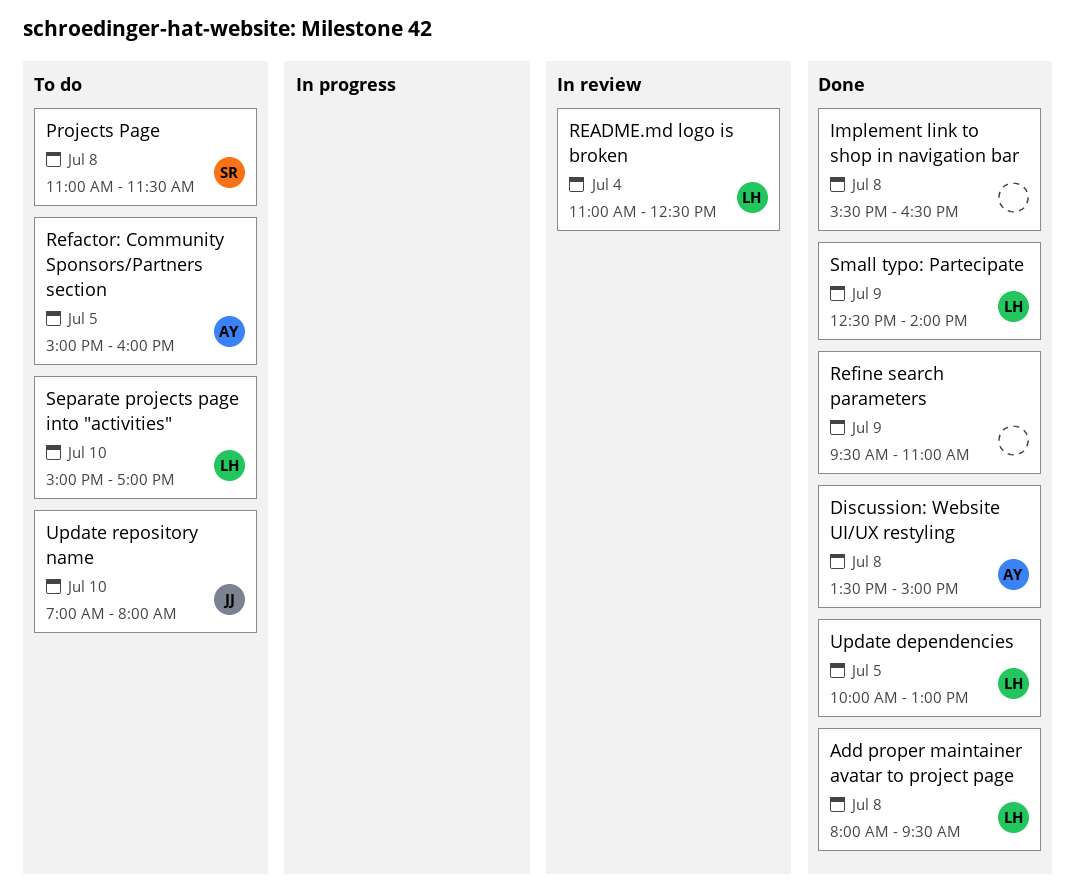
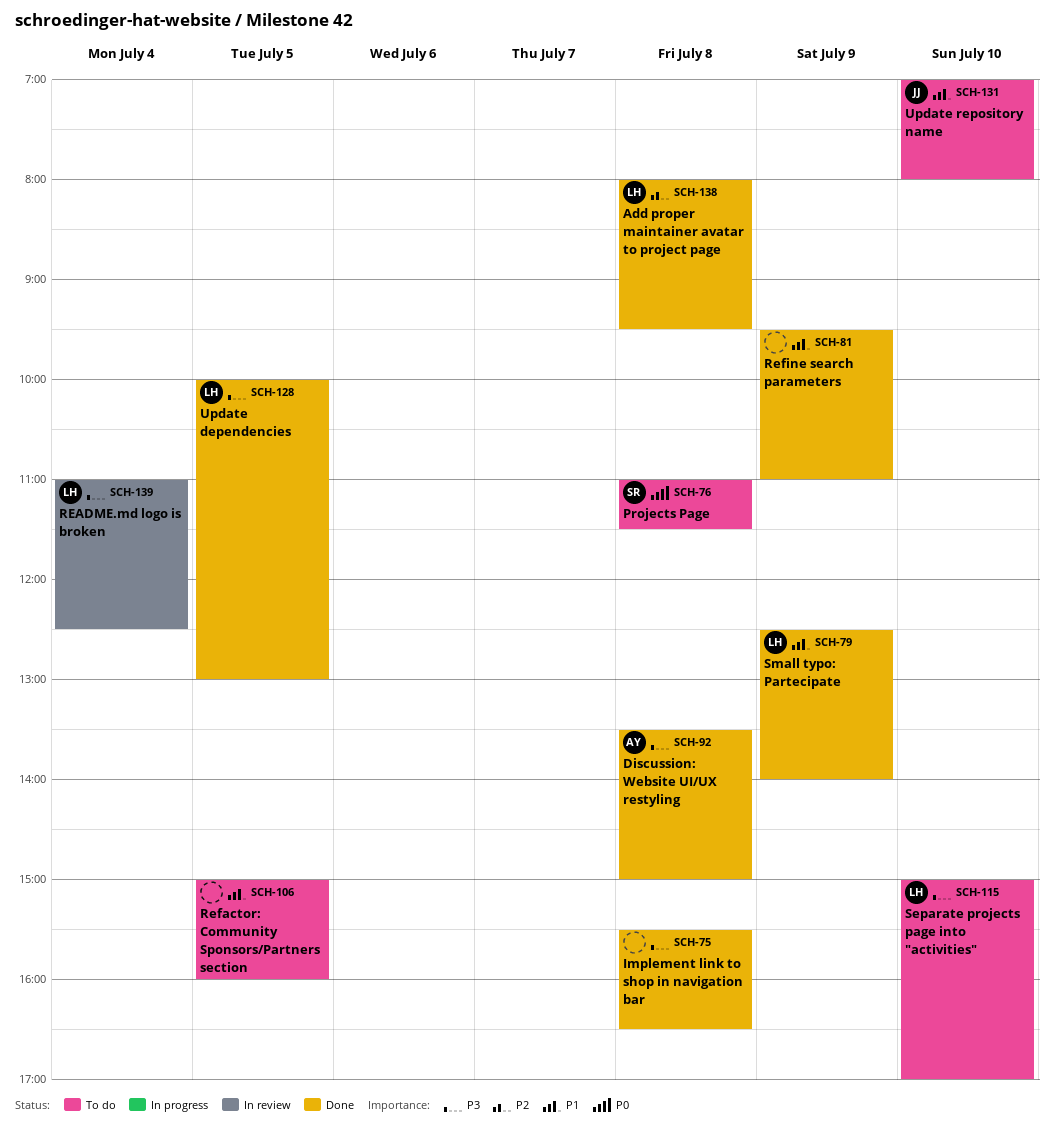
Refactor: Community Sponsors/Partners section, owner: AY -> none

